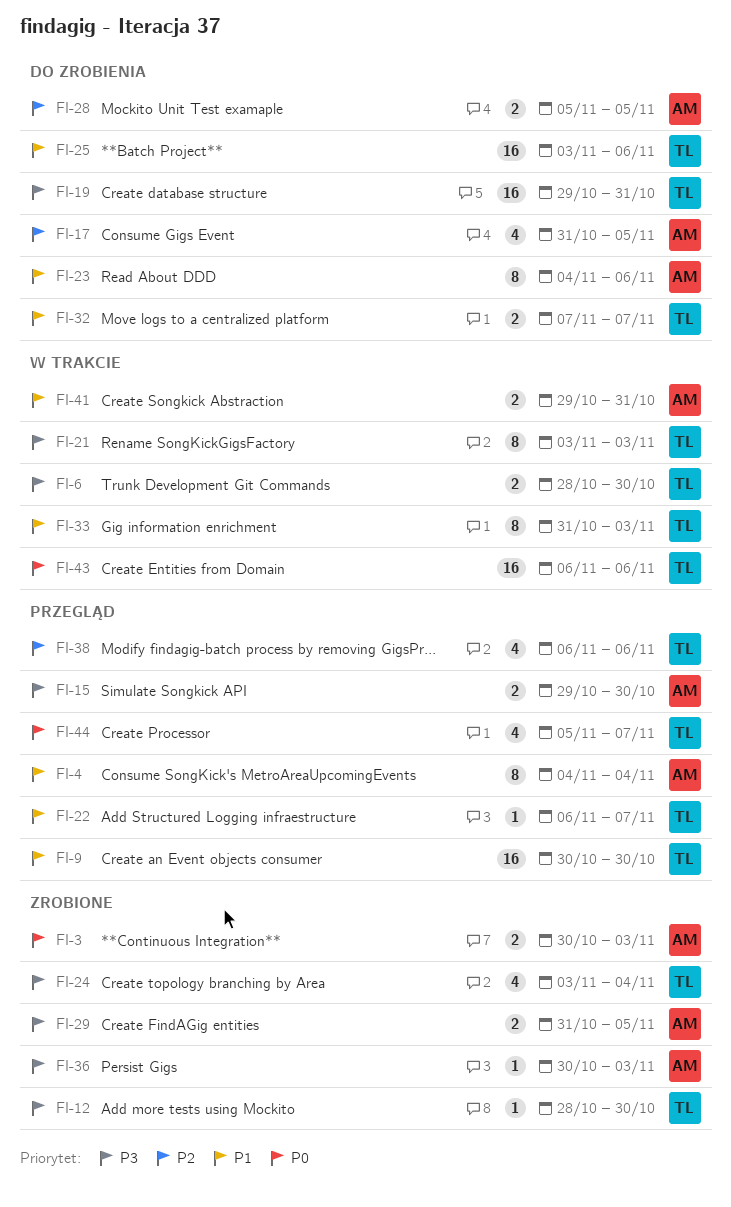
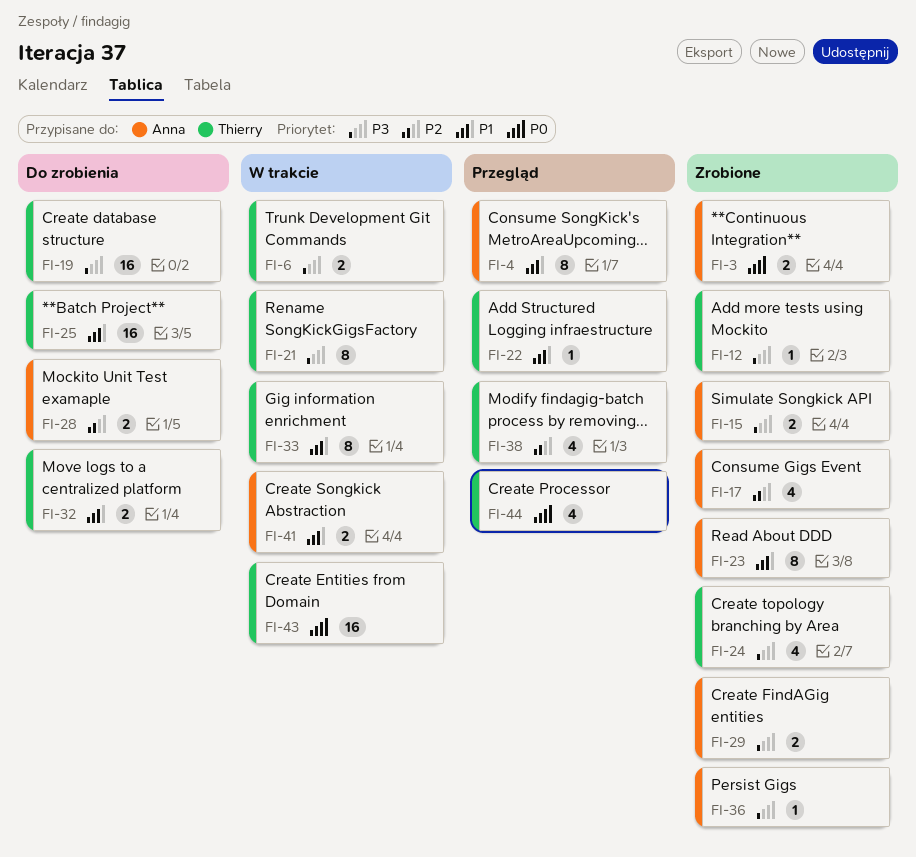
FI-9: present -> none
FI-15, status: Przegląd -> Zrobione
FI-17, status: Do zrobienia -> Zrobione
FI-23, status: Do zrobienia -> Zrobione

